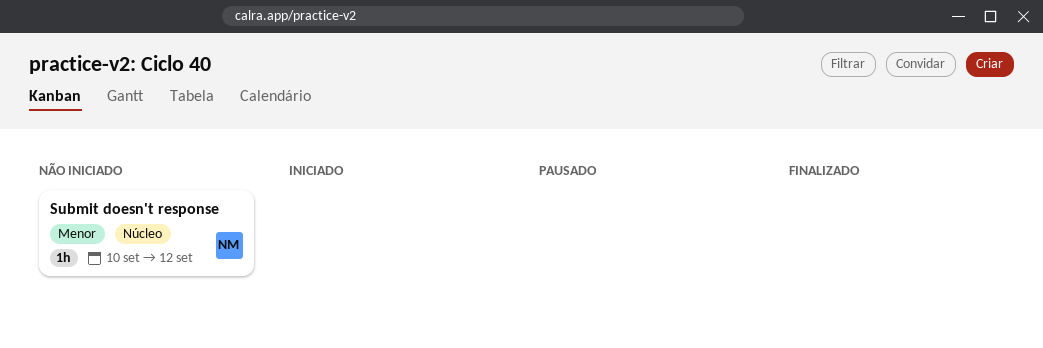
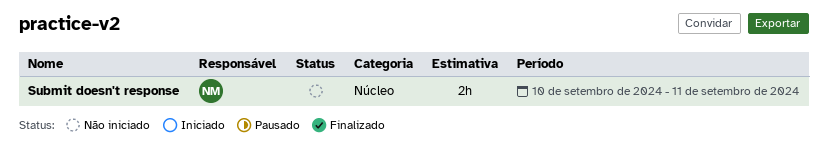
Submit doesn't response, estimate: 1h -> 2h
Submit doesn't response, due: Sep 12 -> Sep 11

